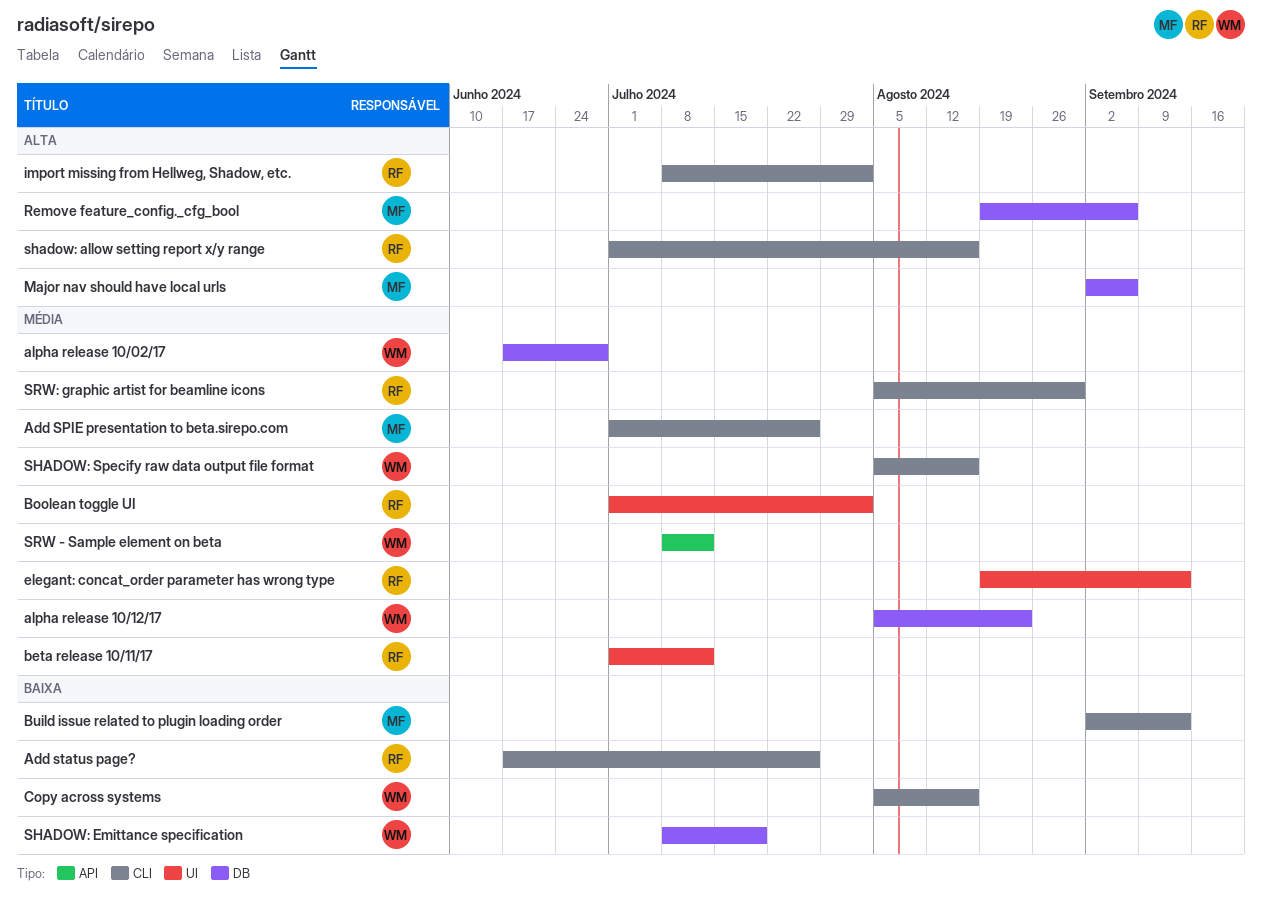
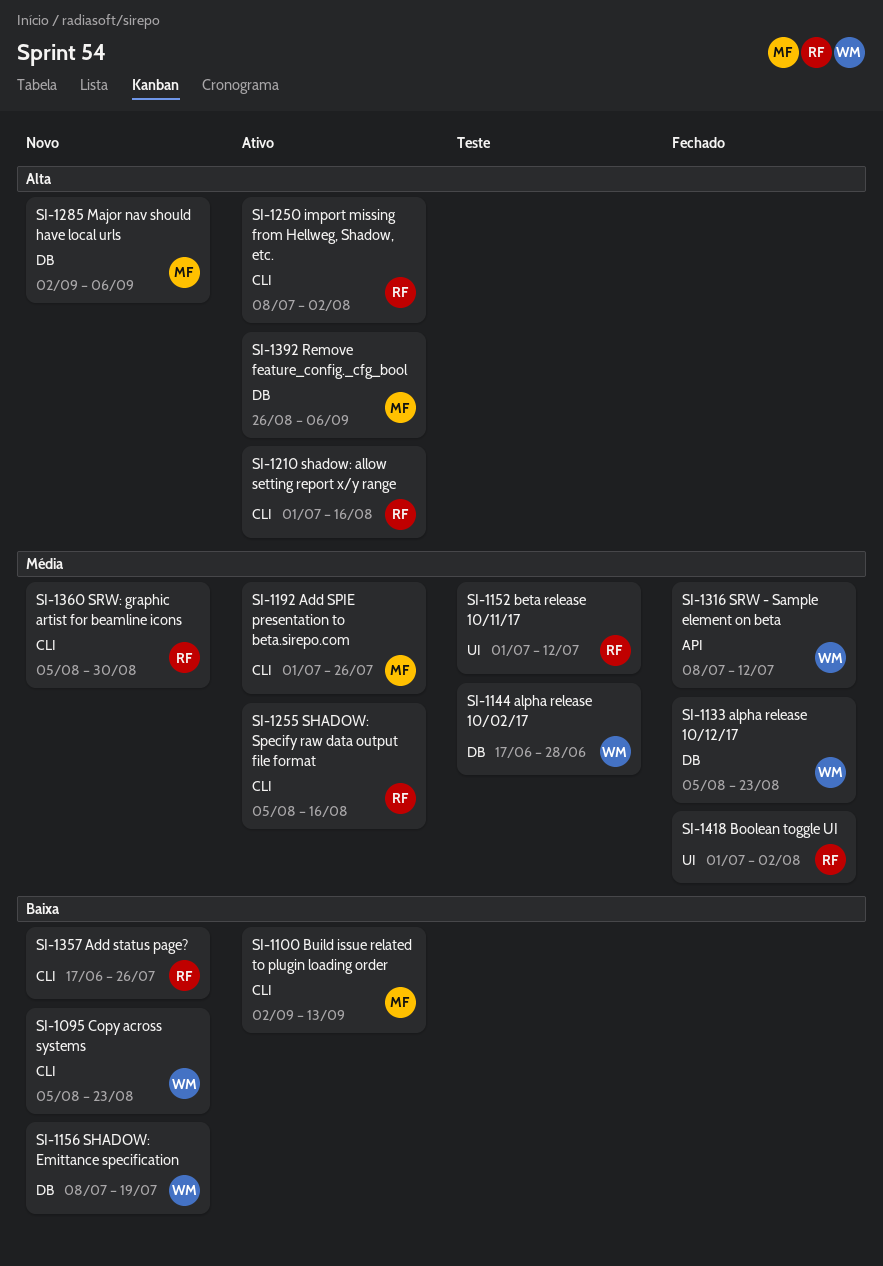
Copy across systems, due: Aug 16 -> Aug 23
elegant: concat_order parameter has wrong type: present -> none
Remove feature_config._cfg_bool, start: Aug 19 -> Aug 26
SHADOW: Specify raw data output file format, owner: WM -> RF

